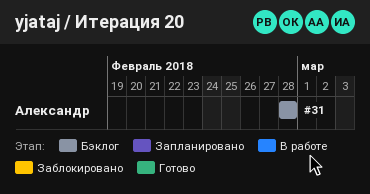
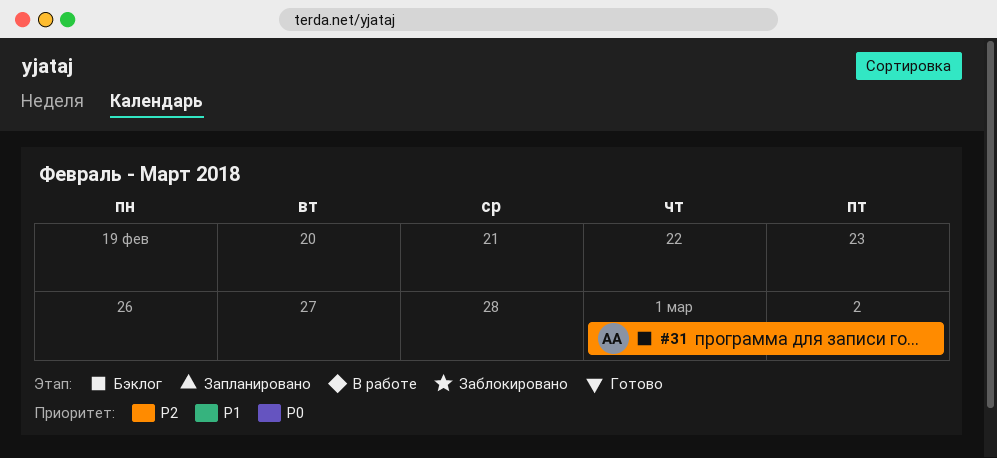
#31, start: Feb 28 -> Mar 1
#31, due: Feb 28 -> Mar 2

